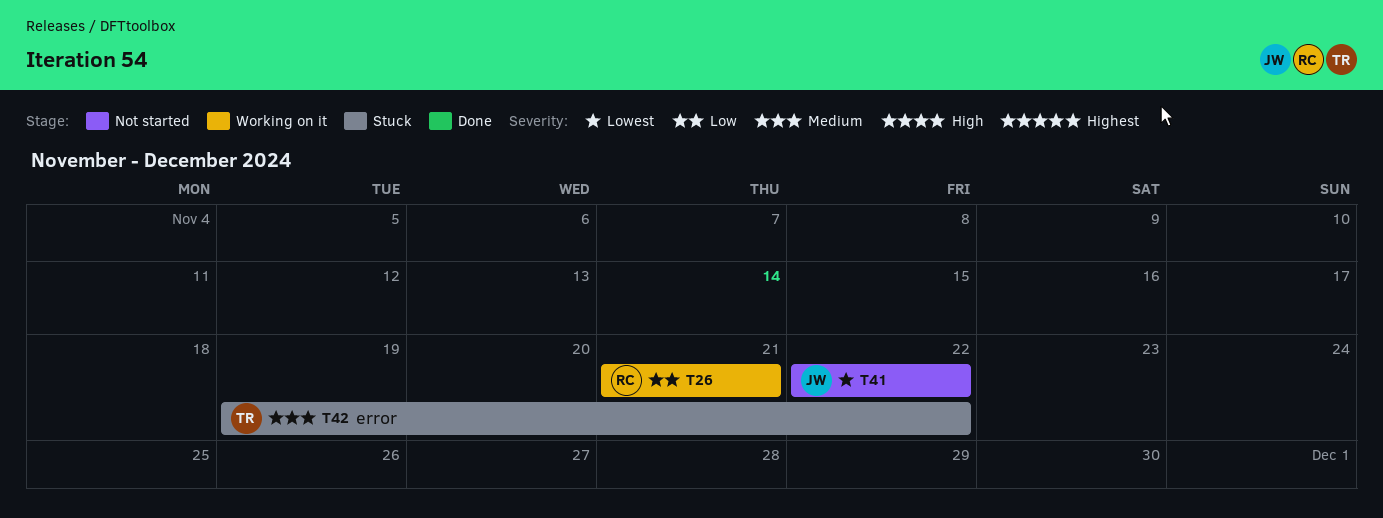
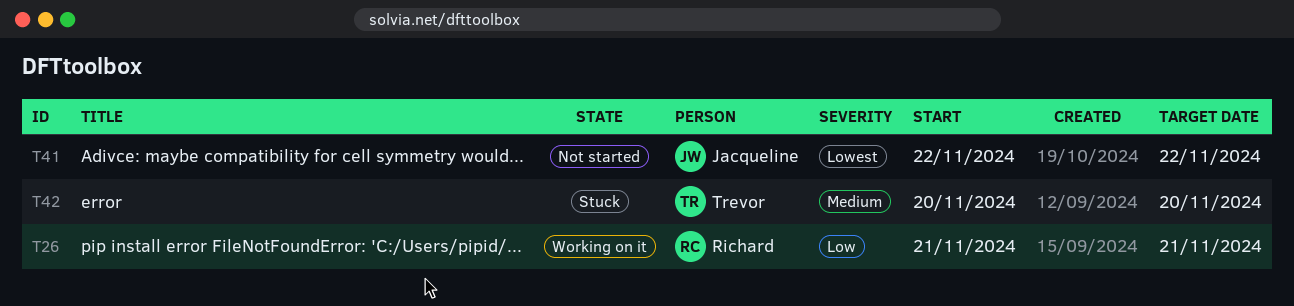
T42, start: Nov 19 -> Nov 20
T42, due: Nov 22 -> Nov 20

